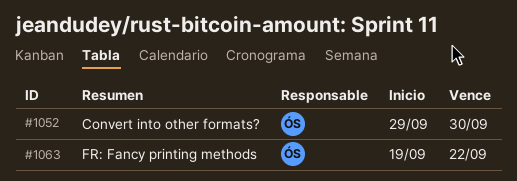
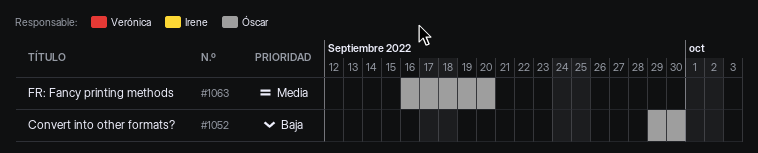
#1063, start: Sep 19 -> Sep 16
#1063, due: Sep 22 -> Sep 20

